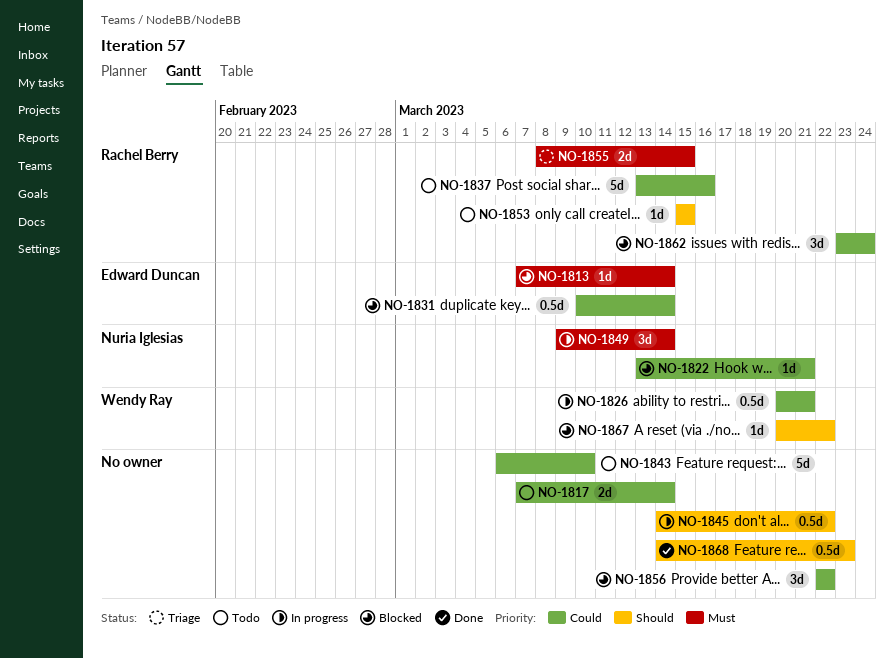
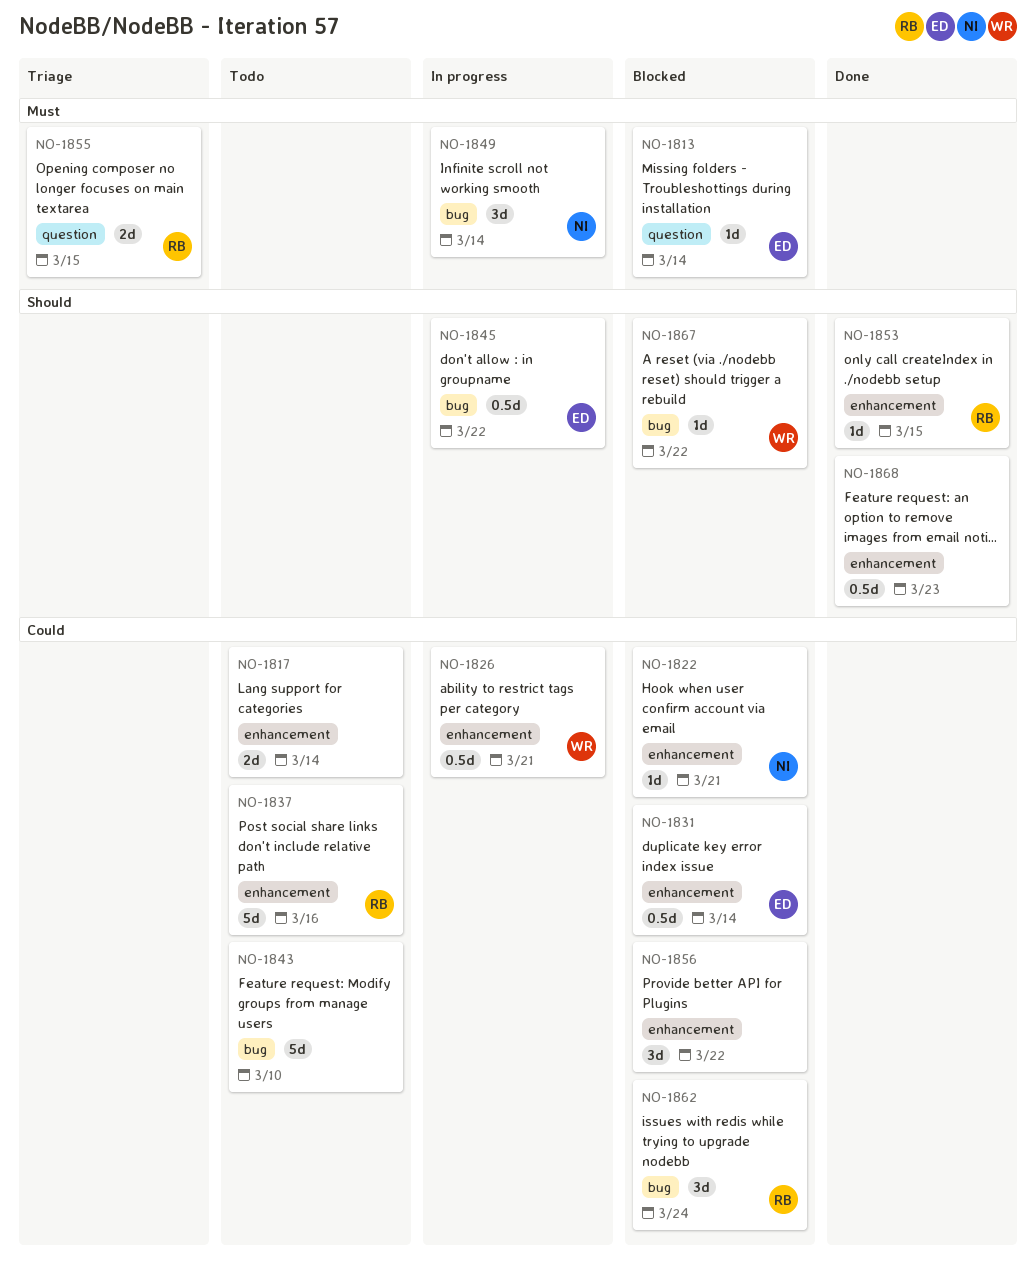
NO-1845, owner: none -> Edward Duncan
NO-1853, status: Todo -> Done

